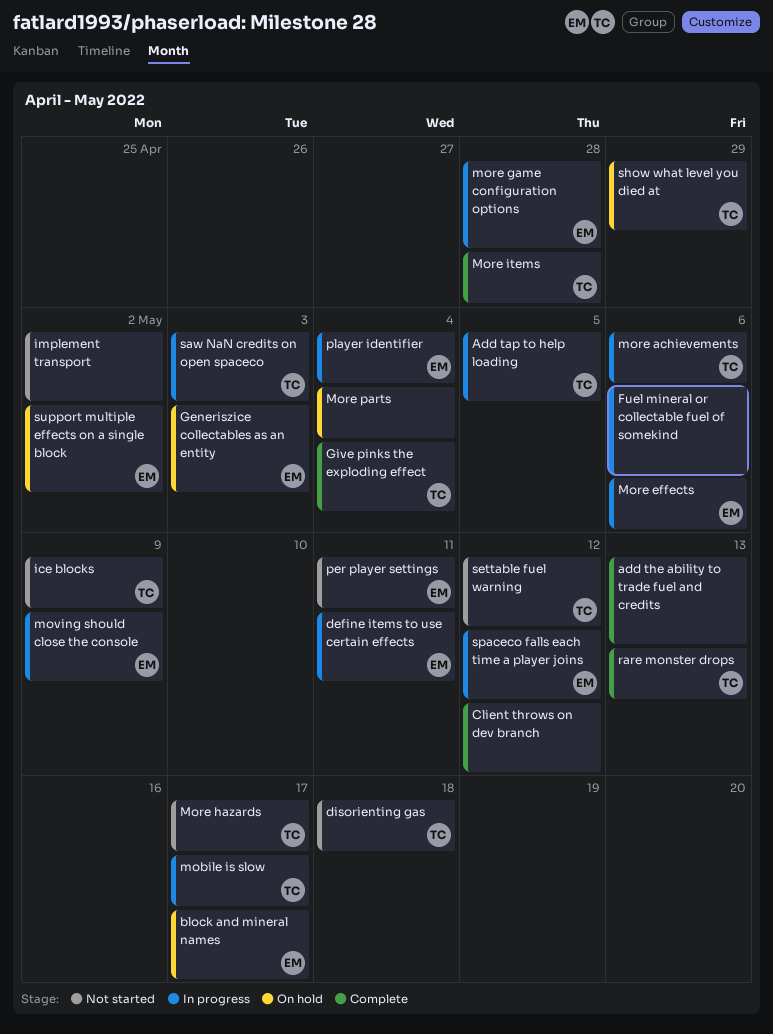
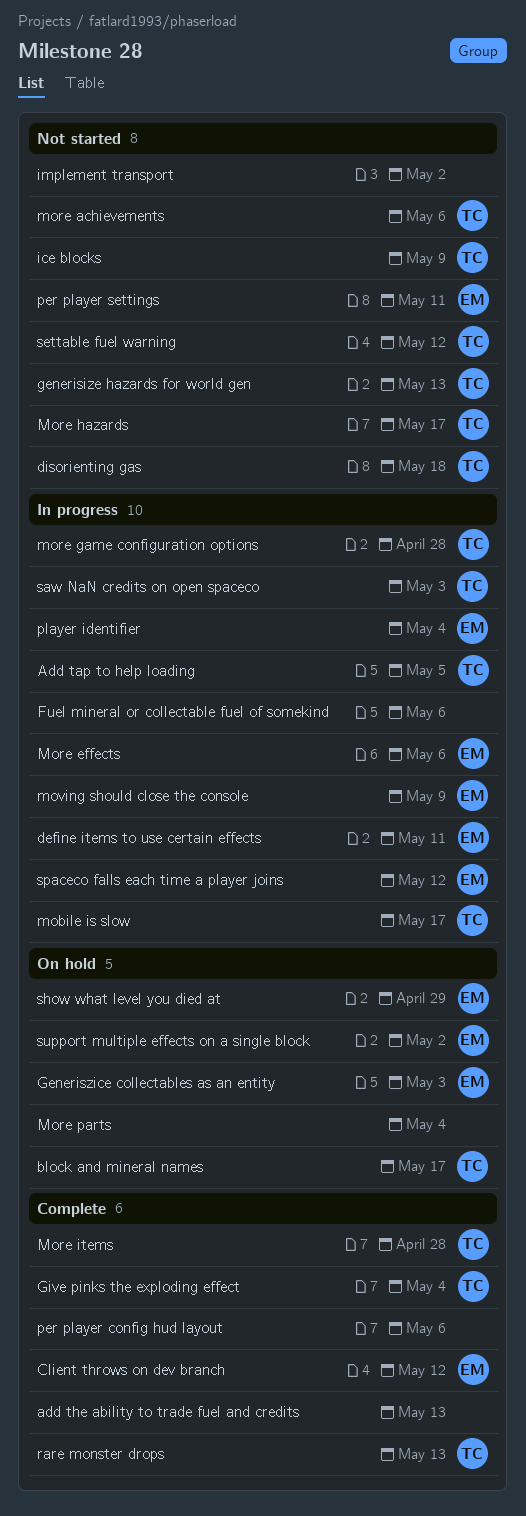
block and mineral names, owner: EM -> TC
Client throws on dev branch, owner: none -> EM
generisize hazards for world gen: none -> present
more achievements, status: In progress -> Not started
more game configuration options, owner: EM -> TC
per player config hud layout: none -> present
show what level you died at, owner: TC -> EM

